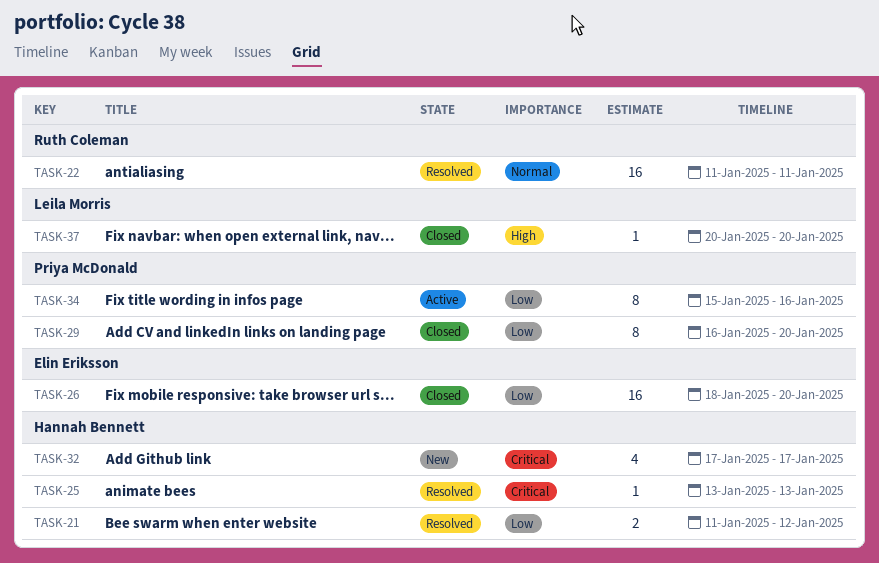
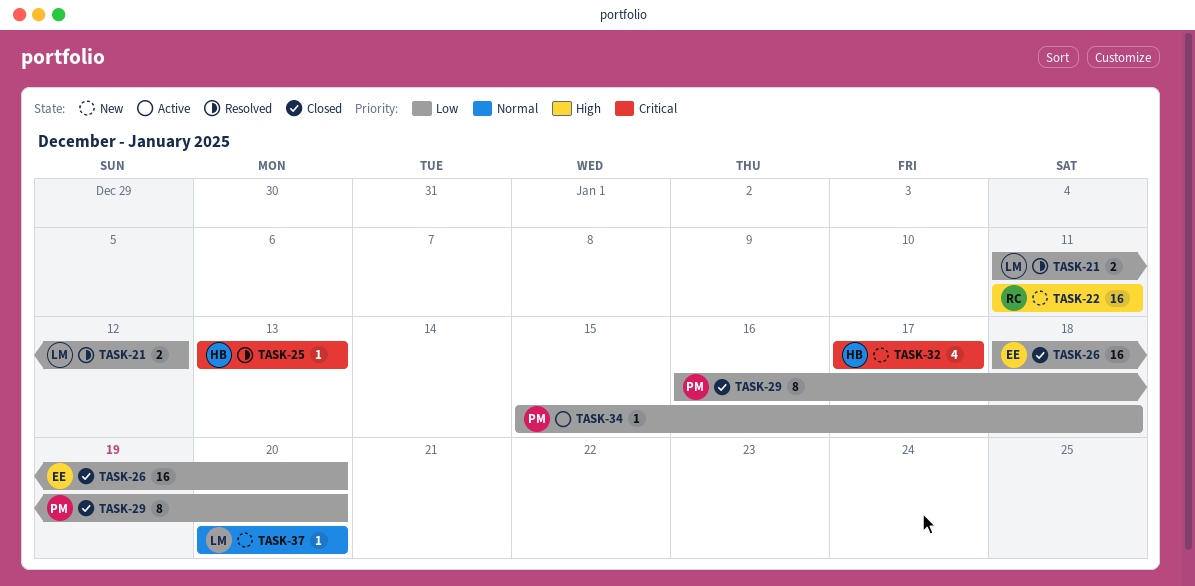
TASK-21, owner: Hannah Bennett -> Leila Morris
TASK-22, status: Resolved -> New
TASK-22, priority: Normal -> High
TASK-34, estimate: 8 -> 1
TASK-34, due: Jan 16 -> Jan 18
TASK-37, status: Closed -> New
TASK-37, priority: High -> Normal

